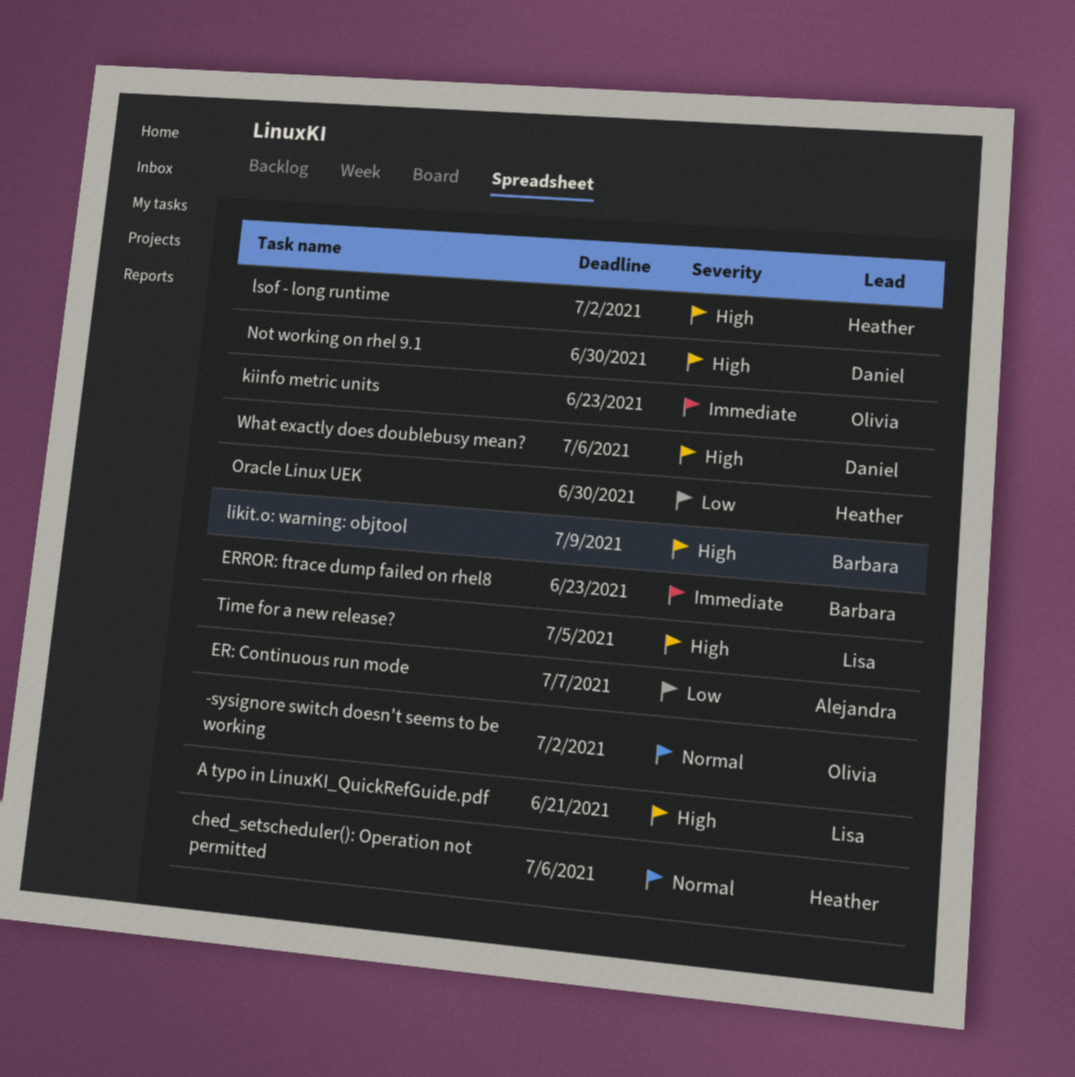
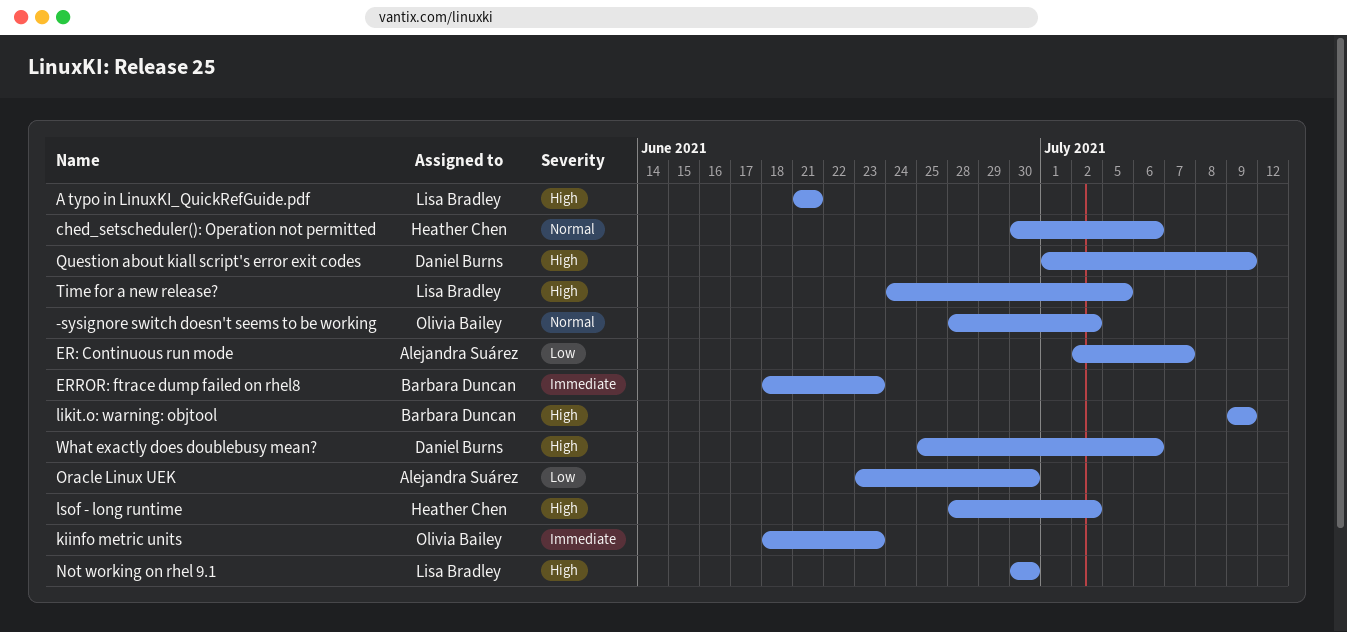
Not working on rhel 9.1, owner: Daniel Burns -> Lisa Bradley
Oracle Linux UEK, owner: Heather Chen -> Alejandra Suárez
Question about kiall script's error exit codes: none -> present

